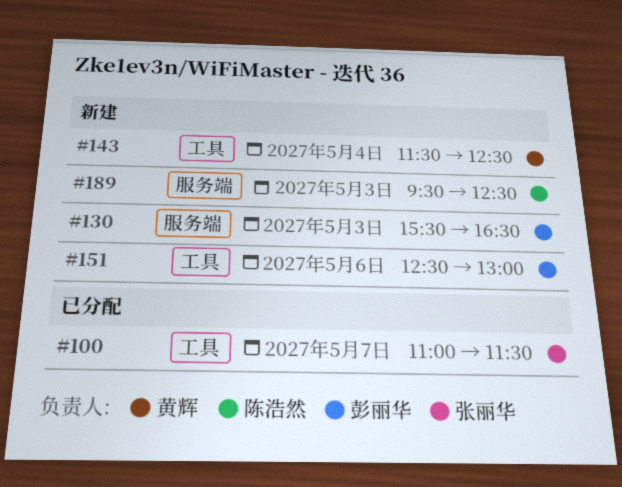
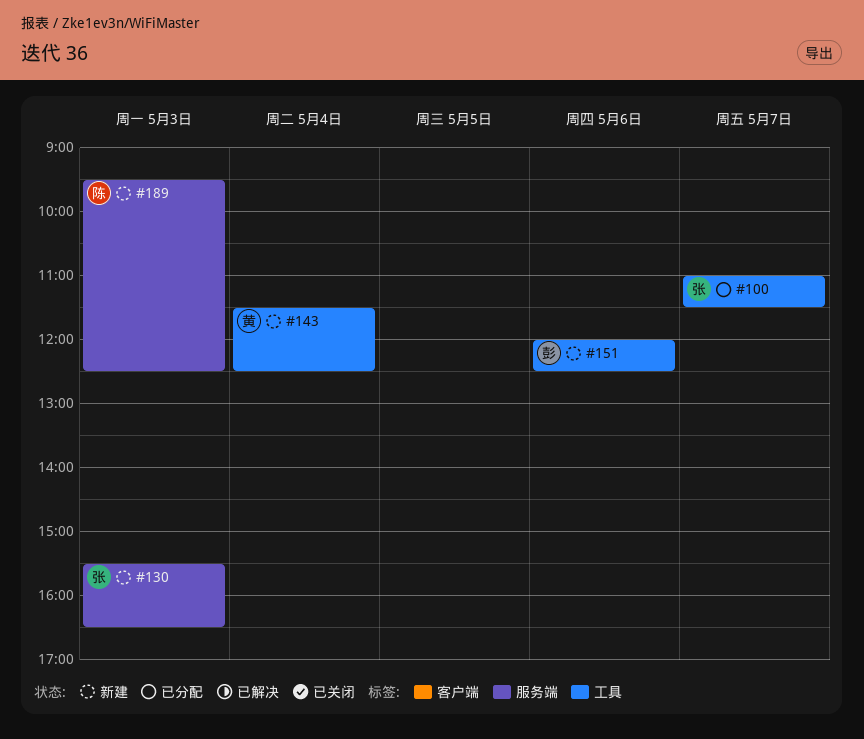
#130, owner: 彭丽华 -> 张丽华
#151, begins: 12:30 -> 12:00
#151, ends: 13:00 -> 12:30

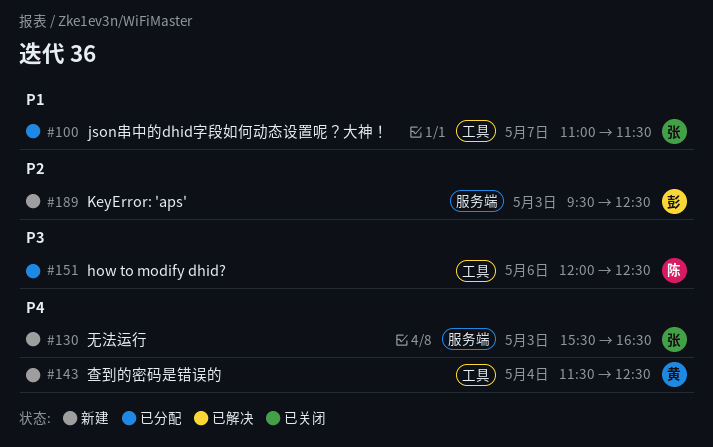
#151, status: 新建 -> 已分配
#151, owner: 彭 -> 陈
#189, owner: 陈 -> 彭

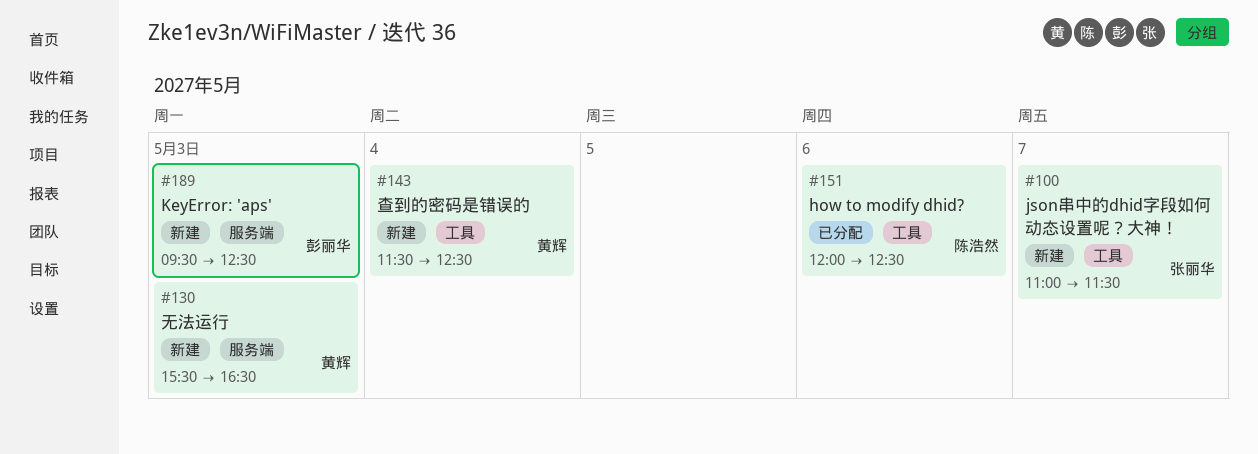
#100, status: 已分配 -> 新建
#130, owner: 张丽华 -> 黄辉

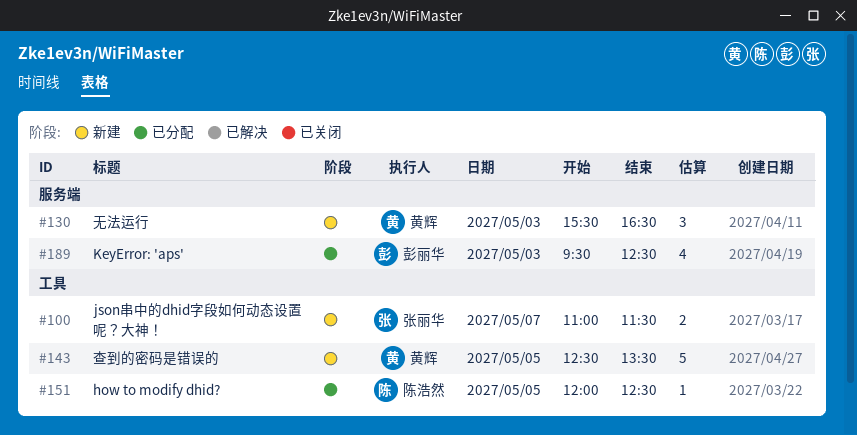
#143, day: May 4 -> May 5
#143, begins: 11:30 -> 12:30
#143, ends: 12:30 -> 13:30
#151, day: May 6 -> May 5
#189, status: 新建 -> 已分配

